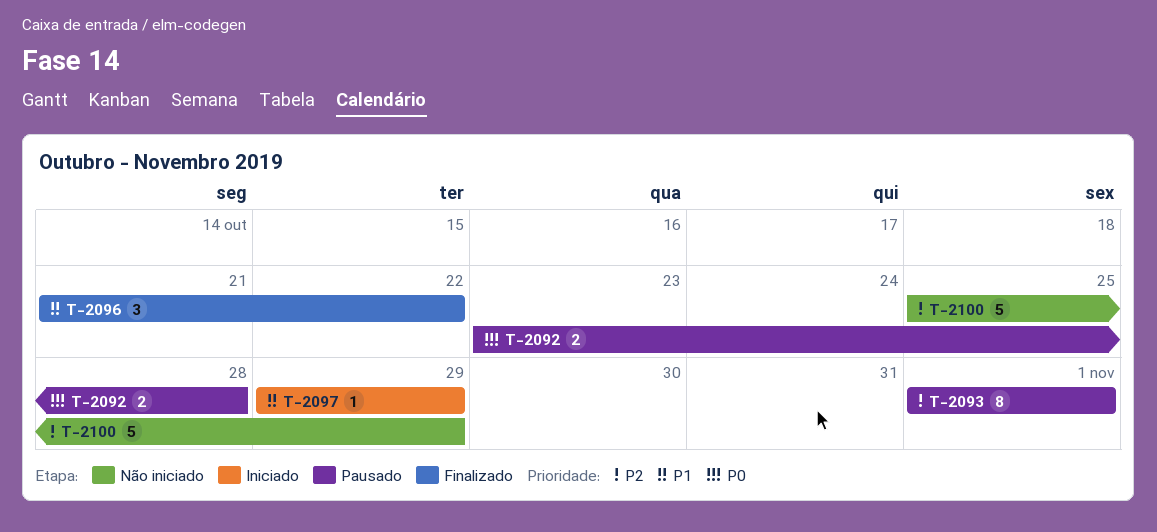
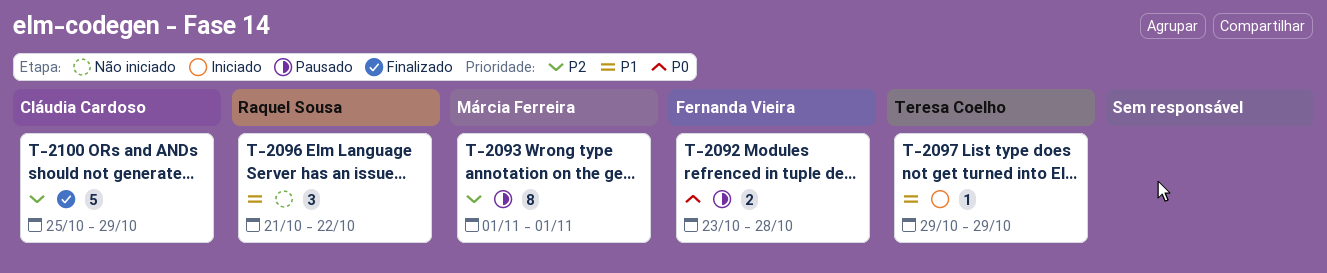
T-2096, status: Finalizado -> Não iniciado
T-2100, status: Não iniciado -> Finalizado

